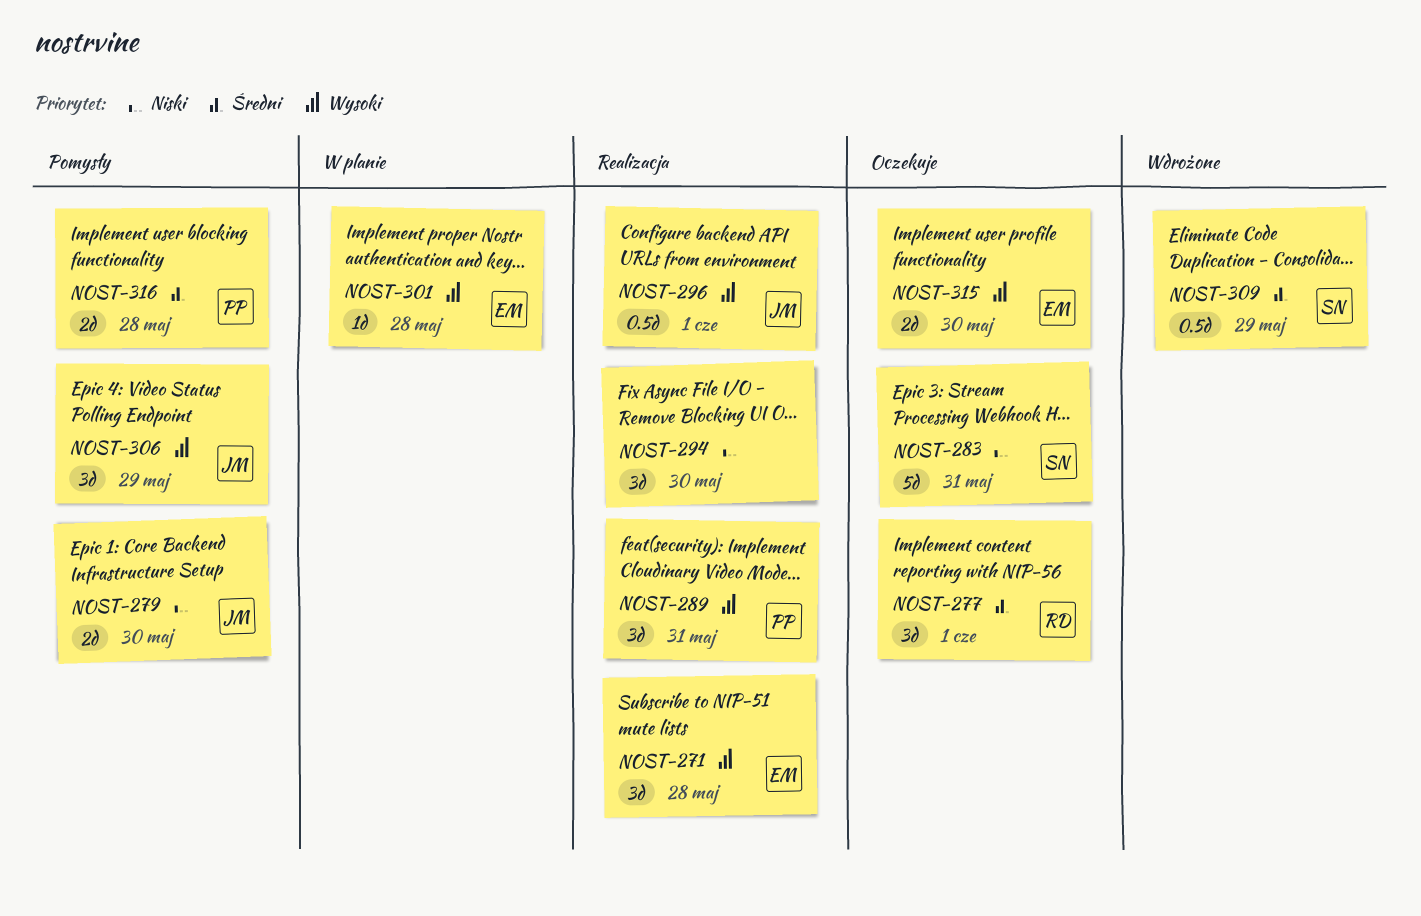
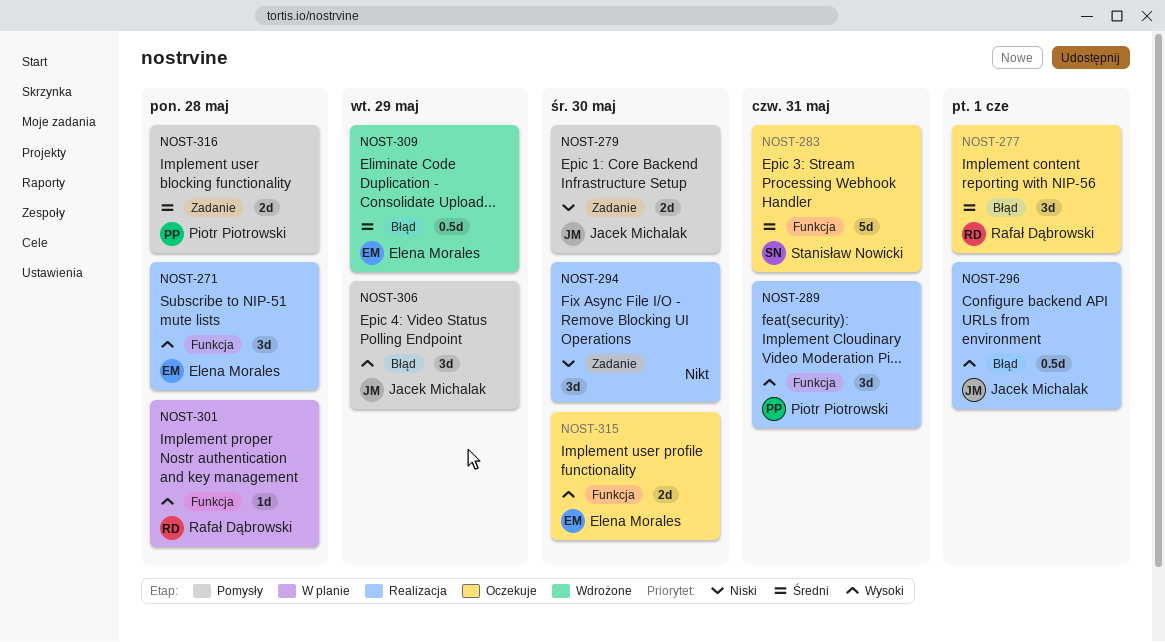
NOST-283, priority: Niski -> Średni
NOST-301, owner: Elena Morales -> Rafał Dąbrowski
NOST-309, owner: Stanisław Nowicki -> Elena Morales

